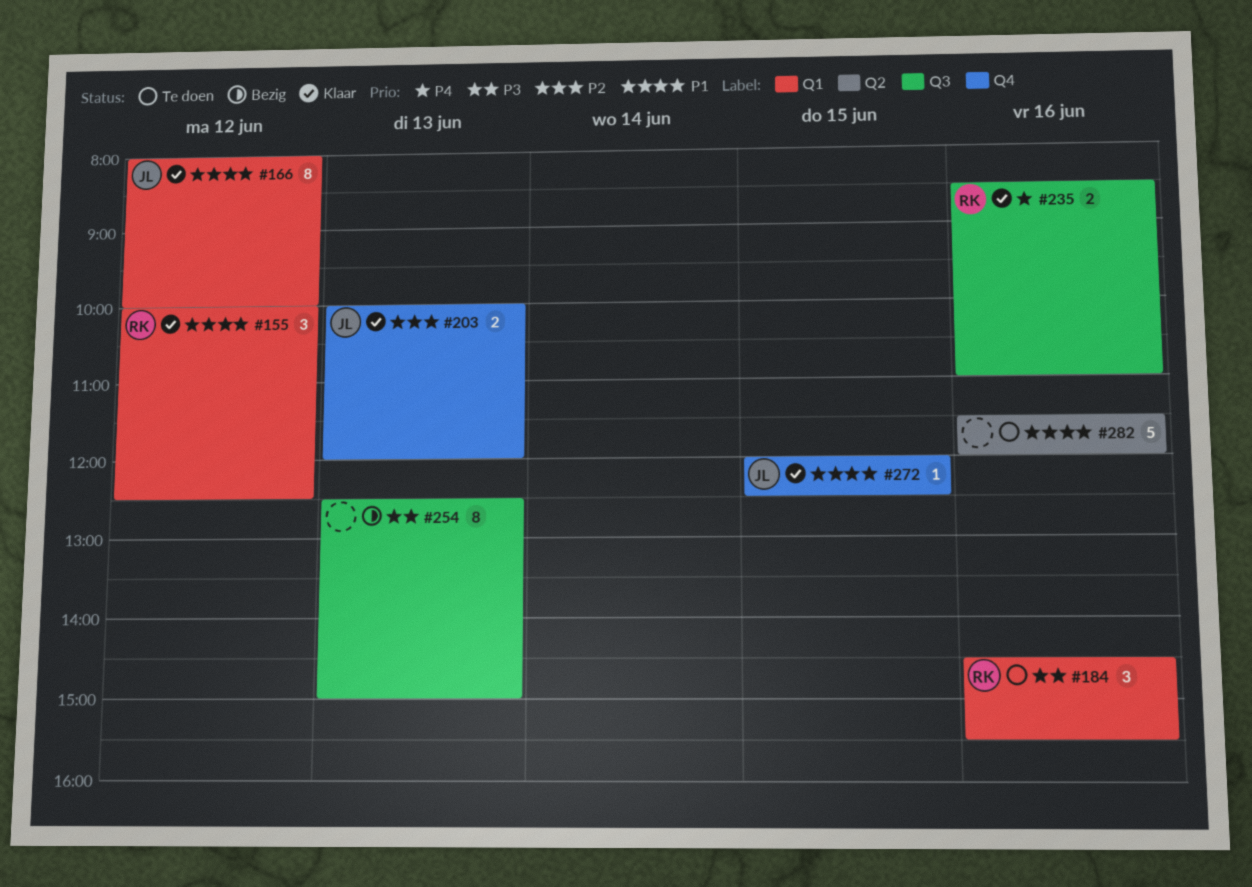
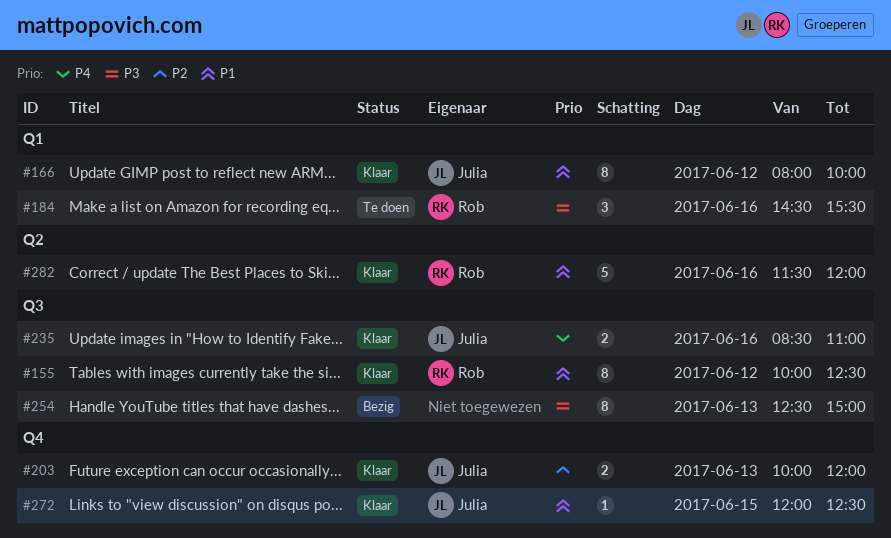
#155, label: Q1 -> Q3
#155, estimate: 3 -> 8
#235, owner: Rob -> Julia
#282, status: Te doen -> Klaar
#282, owner: none -> Rob

